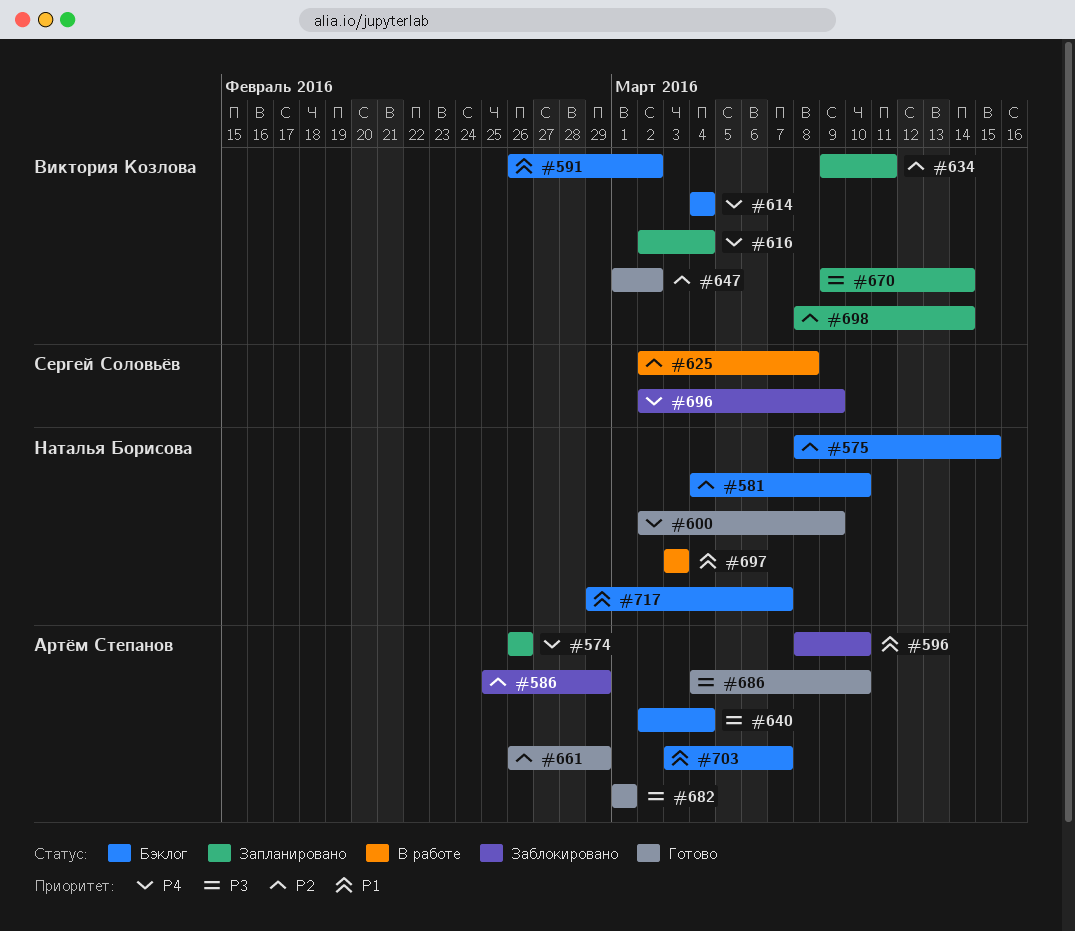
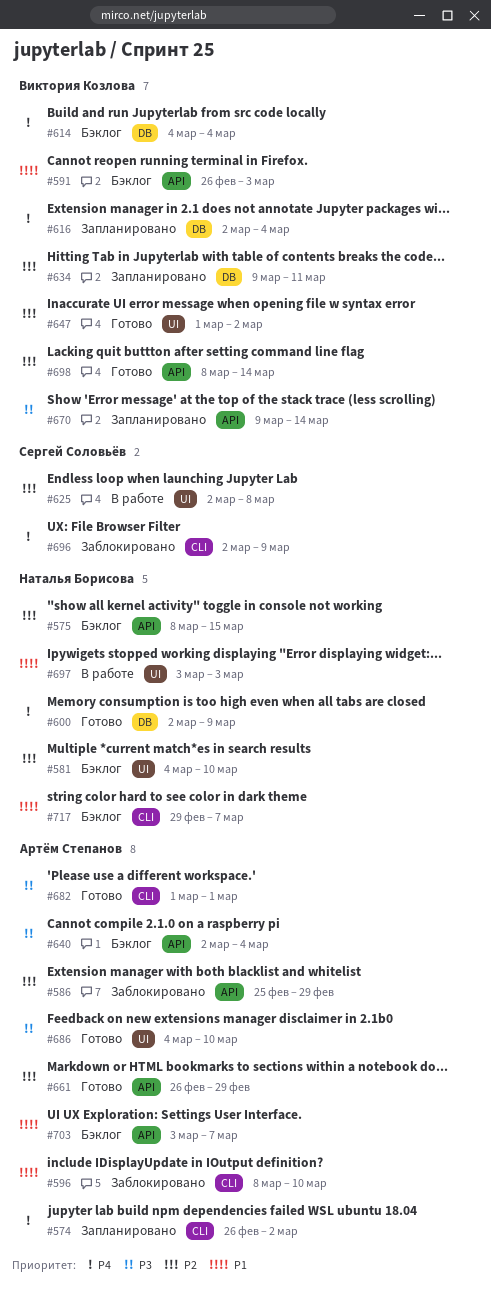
#574, due: Feb 26 -> Mar 2
#591, due: Mar 2 -> Mar 3
#698, status: Запланировано -> Готово

